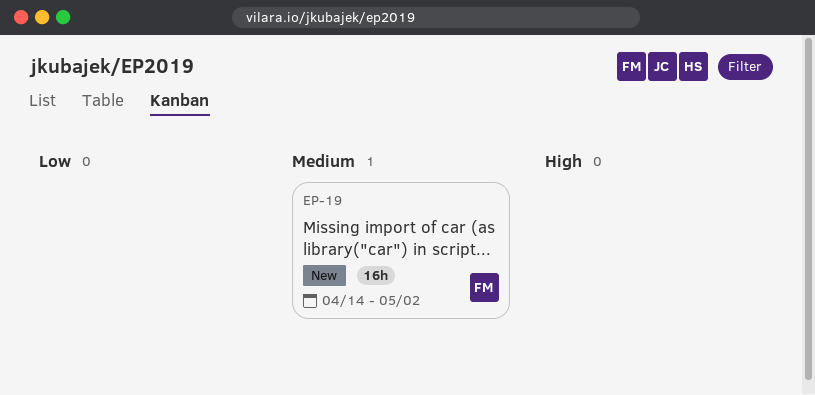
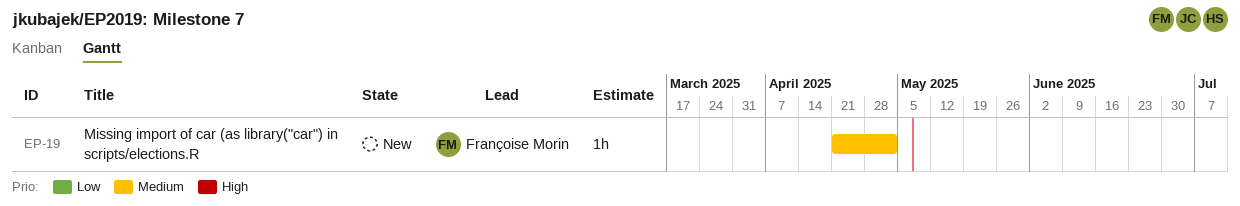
EP-19, estimate: 16h -> 1h
EP-19, start: Apr 14 -> Apr 21

